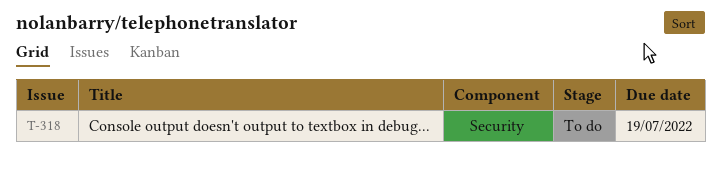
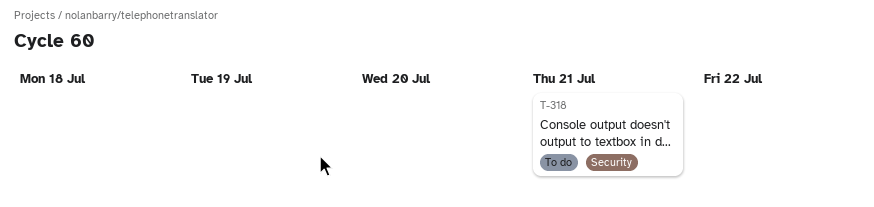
T-318, due: Jul 19 -> Jul 21

